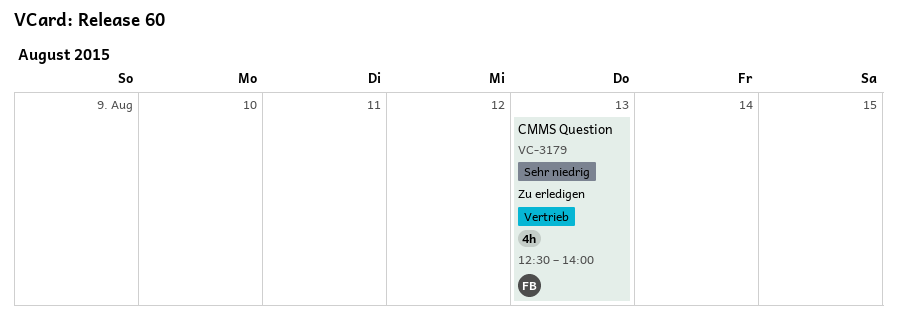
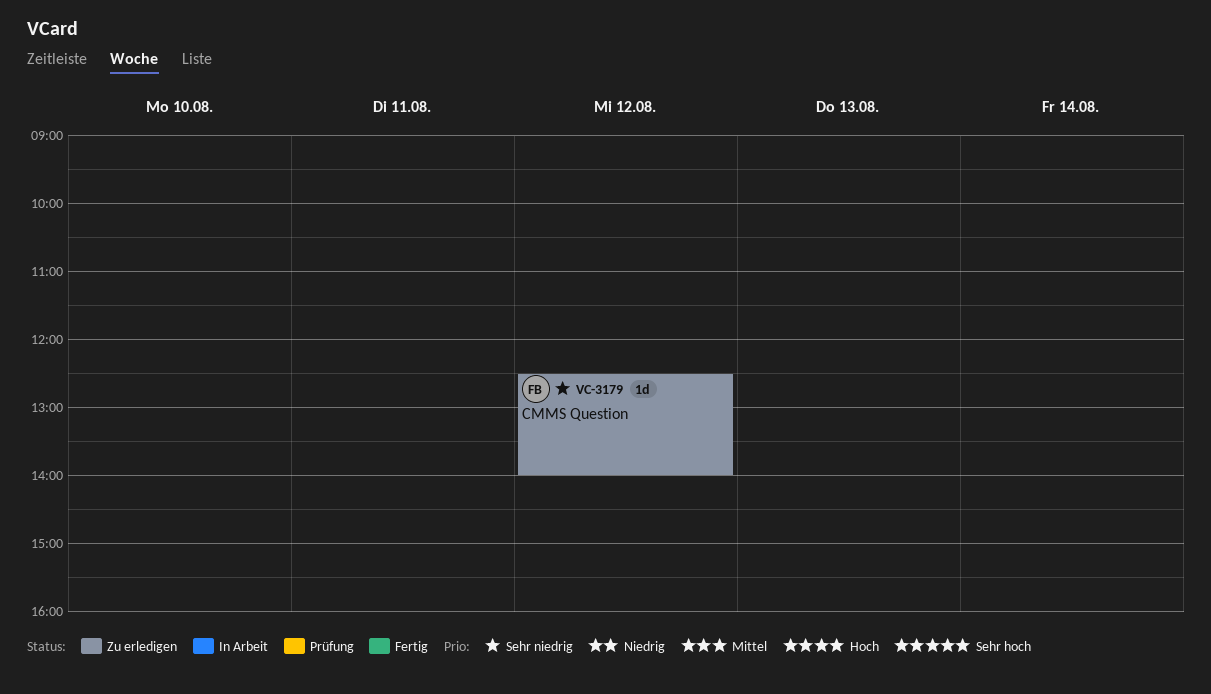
VC-3179, estimate: 4h -> 1d
VC-3179, day: Aug 13 -> Aug 12

